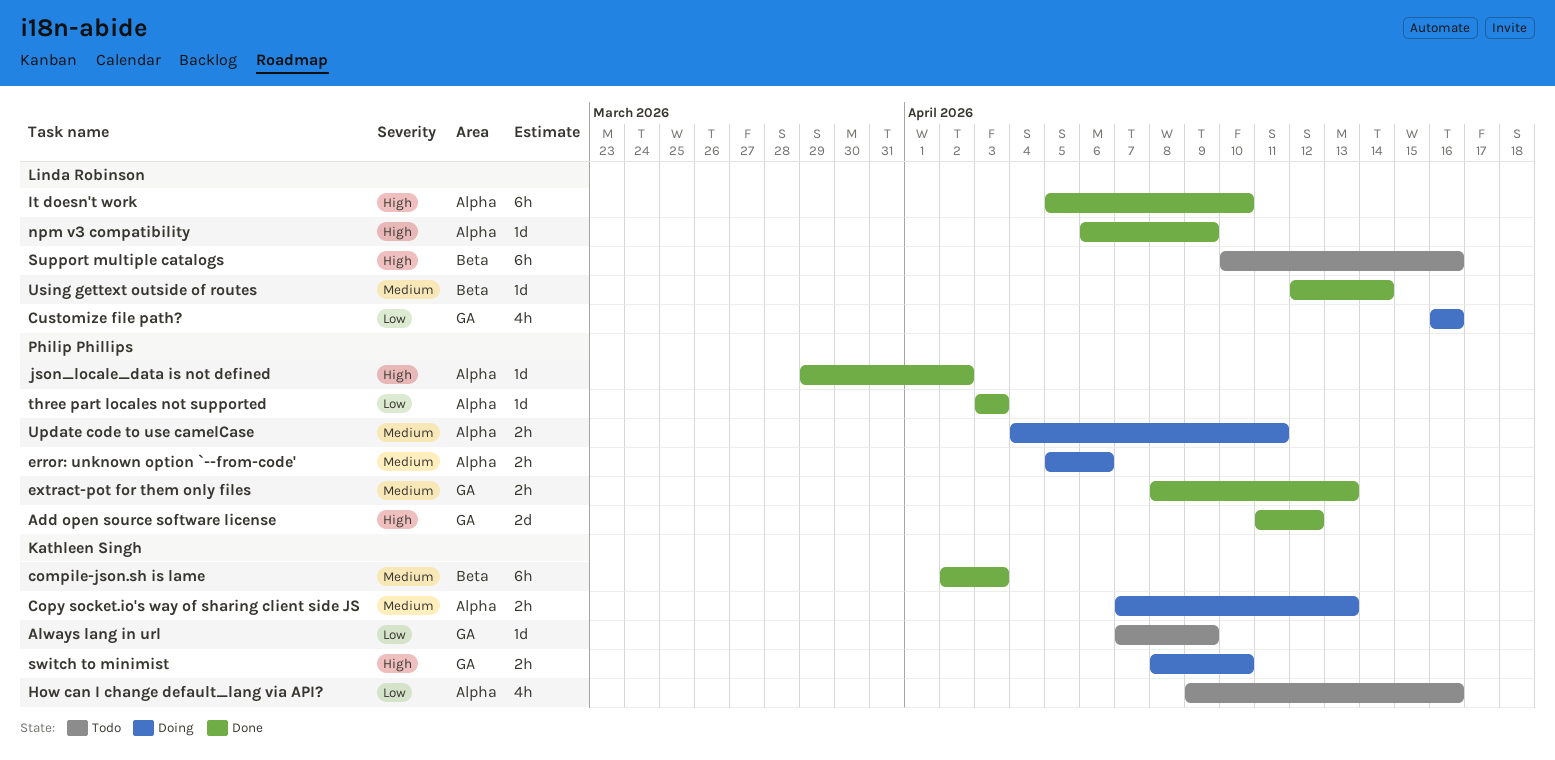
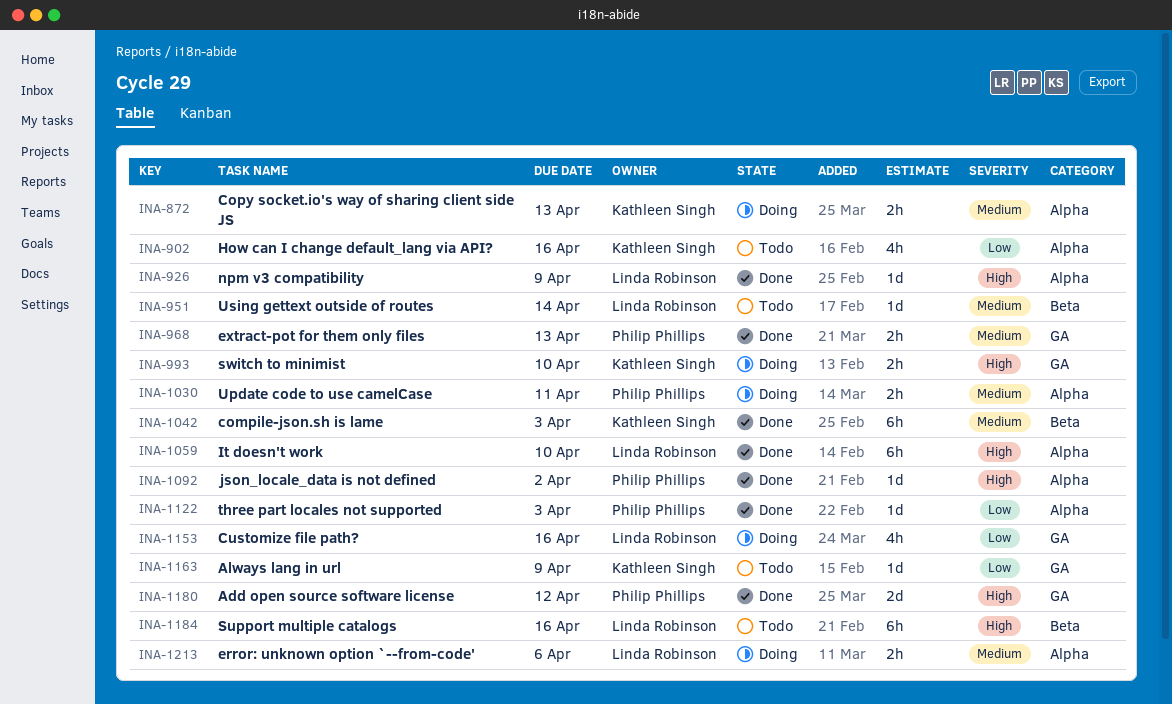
error: unknown option `--from-code', owner: Philip Phillips -> Linda Robinson
Using gettext outside of routes, status: Done -> Todo

